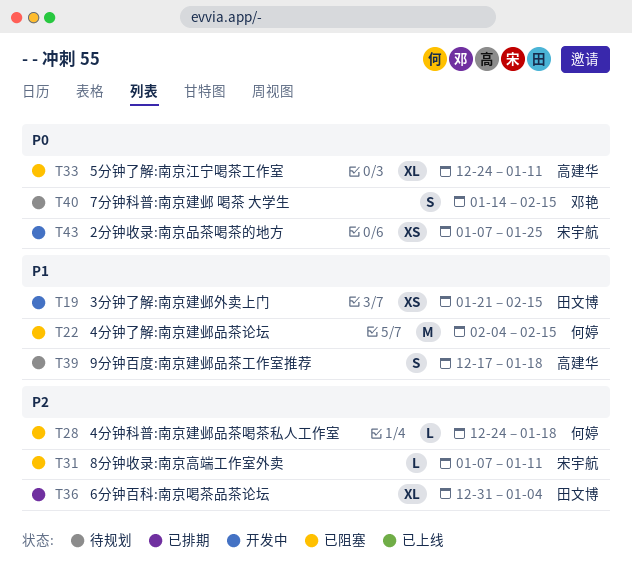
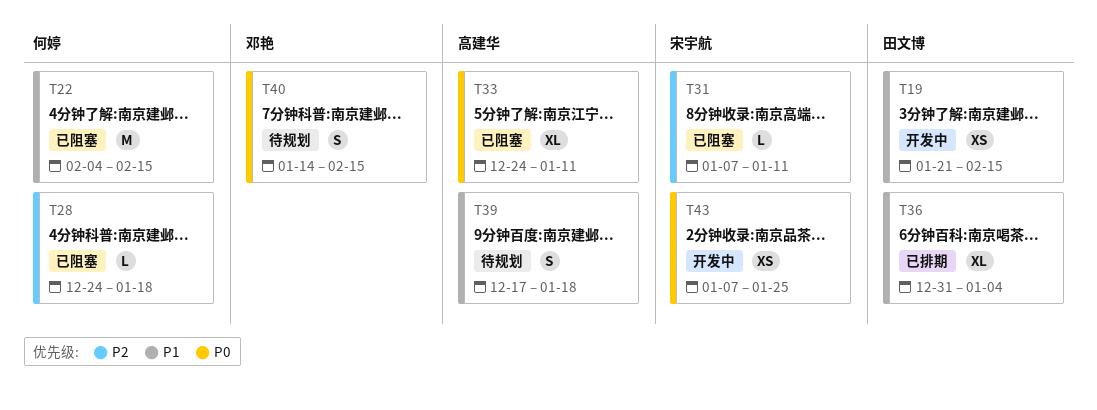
T36, priority: P2 -> P1

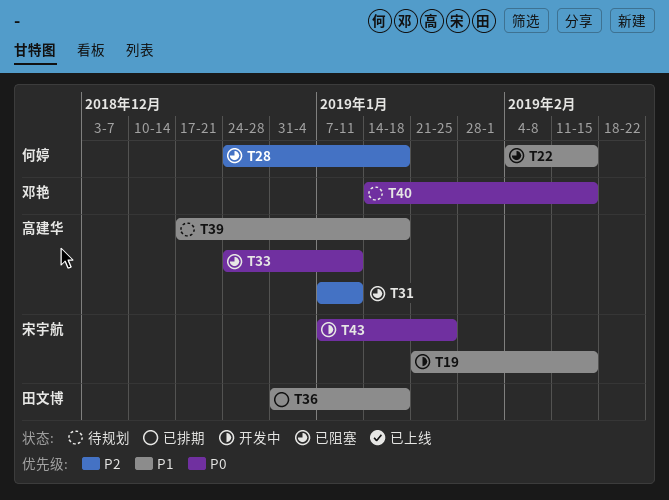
T19, owner: 田文博 -> 宋宇航
T31, owner: 宋宇航 -> 高建华
T36, due: Jan 4 -> Jan 18

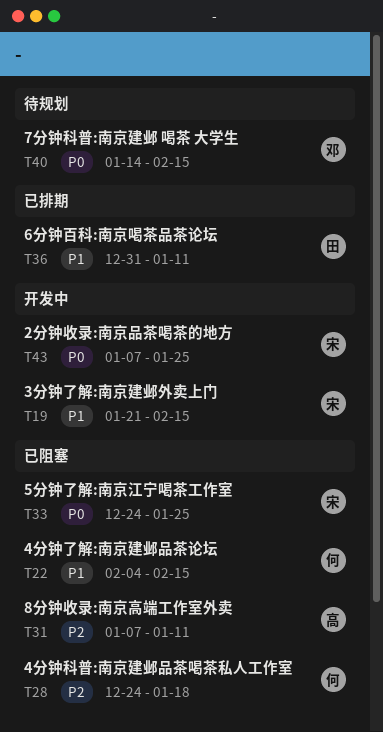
T33, owner: 高建华 -> 宋宇航
T33, due: Jan 11 -> Jan 25
T36, due: Jan 18 -> Jan 11
T39: present -> none

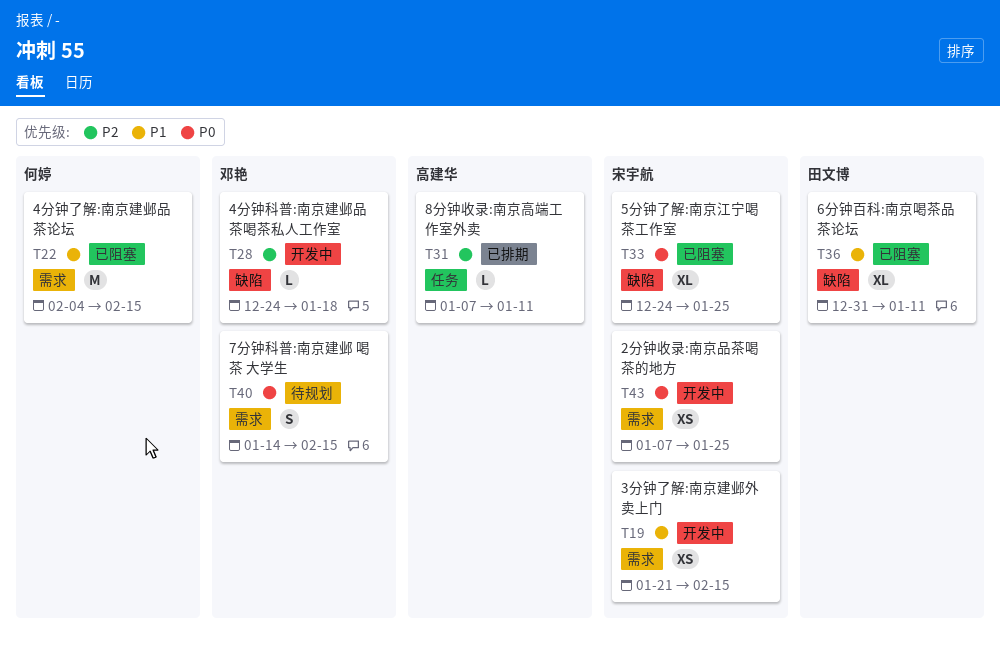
T28, status: 已阻塞 -> 开发中
T28, owner: 何婷 -> 邓艳
T31, status: 已阻塞 -> 已排期
T36, status: 已排期 -> 已阻塞

